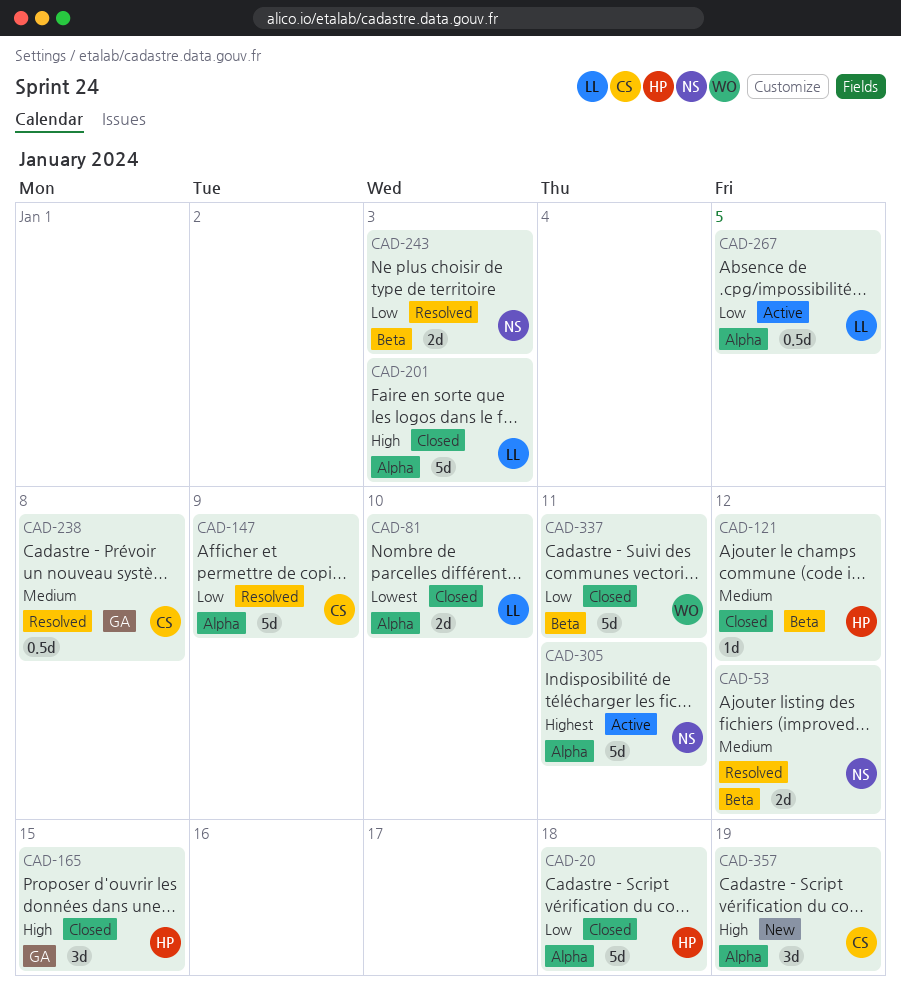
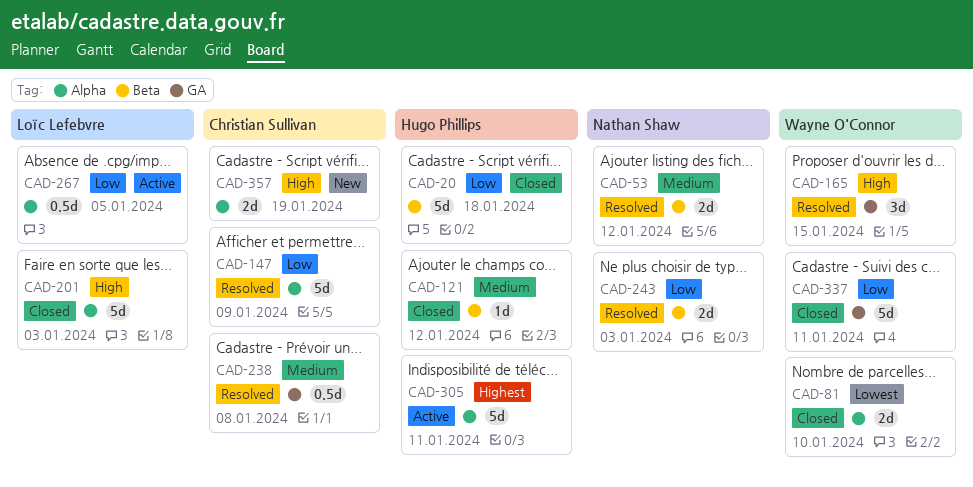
CAD-20, label: Alpha -> Beta
CAD-81, owner: Loïc Lefebvre -> Wayne O'Connor
CAD-165, status: Closed -> Resolved
CAD-165, owner: Hugo Phillips -> Wayne O'Connor
CAD-305, owner: Nathan Shaw -> Hugo Phillips
CAD-337, label: Beta -> GA
CAD-357, estimate: 3d -> 2d

